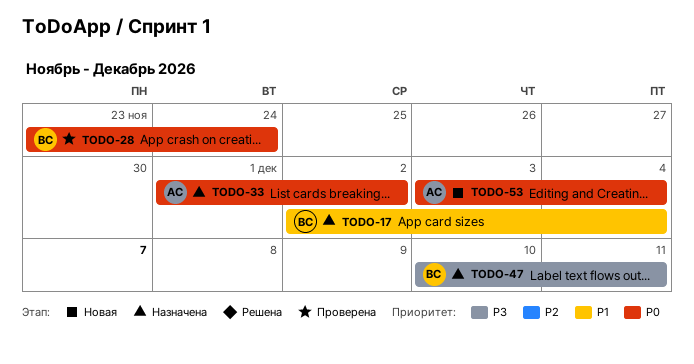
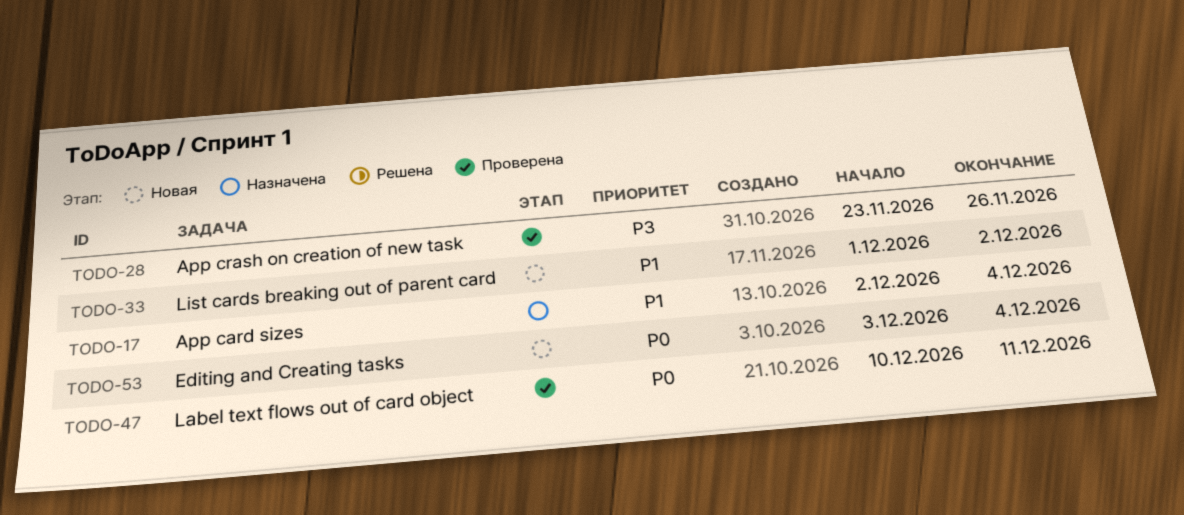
TODO-28, priority: P0 -> P3
TODO-28, due: Nov 24 -> Nov 26
TODO-33, status: Назначена -> Новая
TODO-33, priority: P0 -> P1
TODO-47, status: Назначена -> Проверена
TODO-47, priority: P3 -> P0

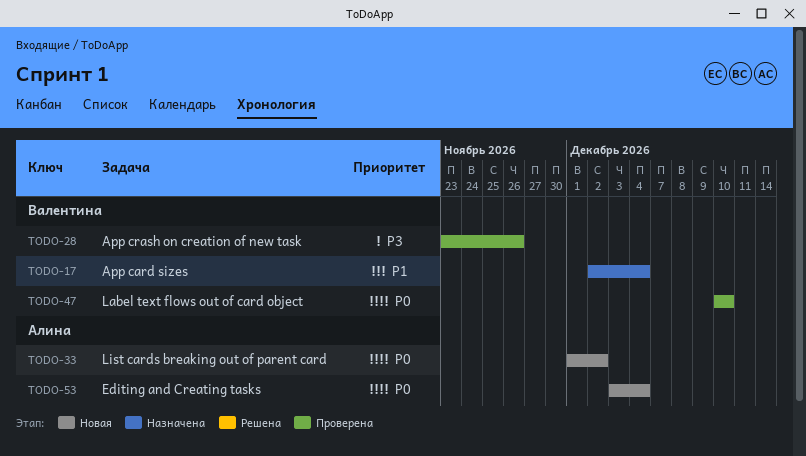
TODO-33, priority: P1 -> P0
TODO-47, due: Dec 11 -> Dec 10

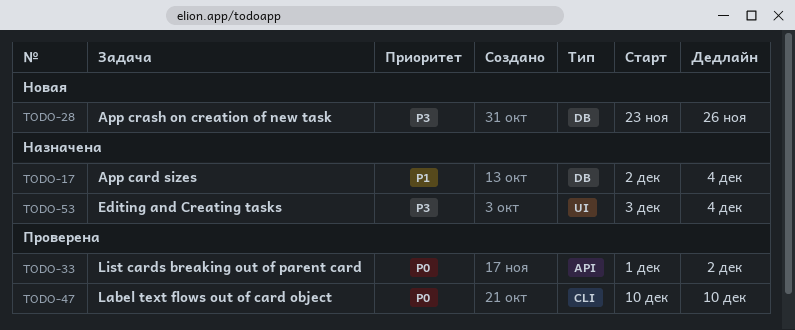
TODO-28, status: Проверена -> Новая
TODO-33, status: Новая -> Проверена
TODO-53, status: Новая -> Назначена
TODO-53, priority: P0 -> P3

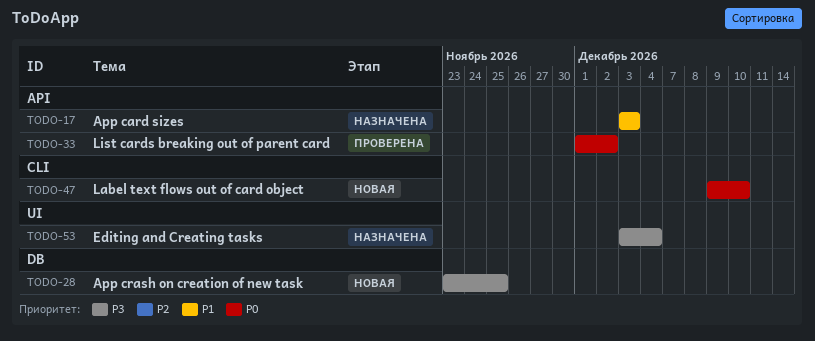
TODO-17, label: DB -> API
TODO-17, start: Dec 2 -> Dec 3
TODO-17, due: Dec 4 -> Dec 3
TODO-28, due: Nov 26 -> Nov 25
TODO-47, status: Проверена -> Новая
TODO-47, start: Dec 10 -> Dec 9

